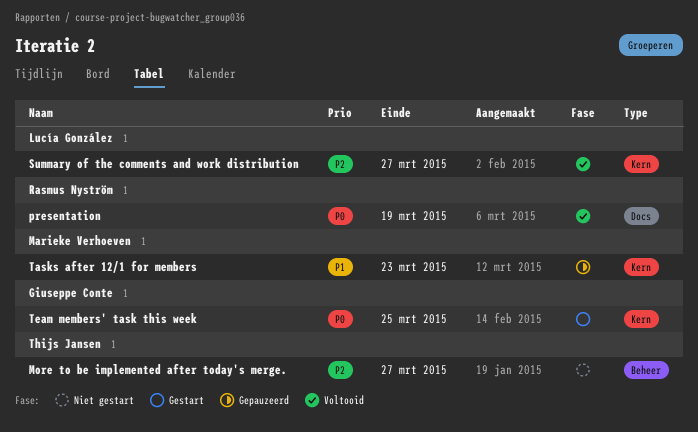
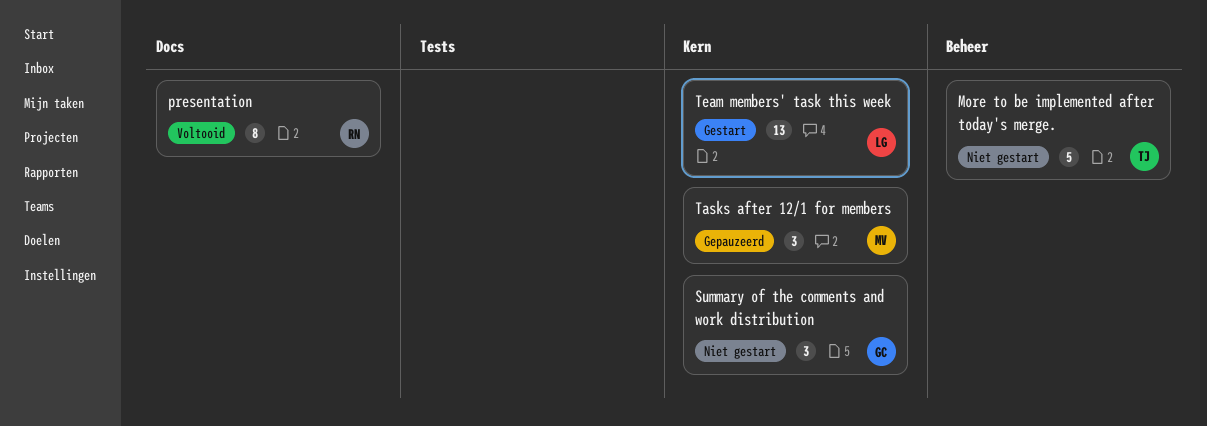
Summary of the comments and work distribution, status: Voltooid -> Niet gestart
Summary of the comments and work distribution, owner: Lucía González -> Giuseppe Conte
Team members' task this week, owner: Giuseppe Conte -> Lucía González

